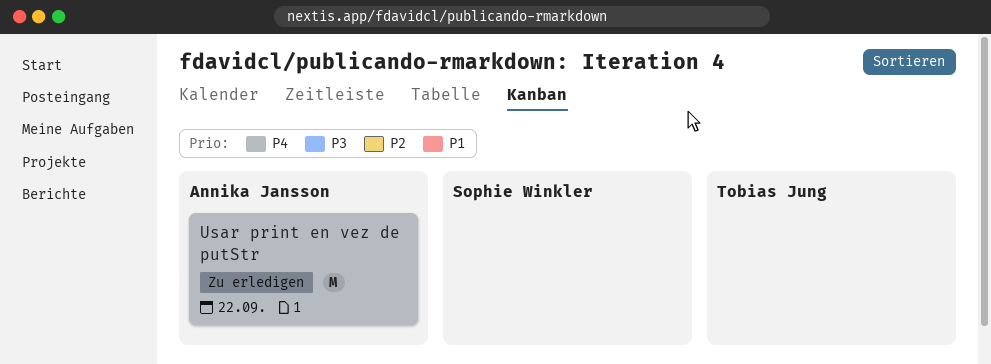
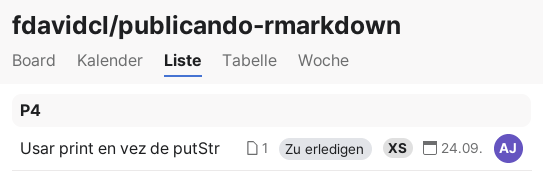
Usar print en vez de putStr, estimate: M -> XS
Usar print en vez de putStr, due: Sep 22 -> Sep 24

